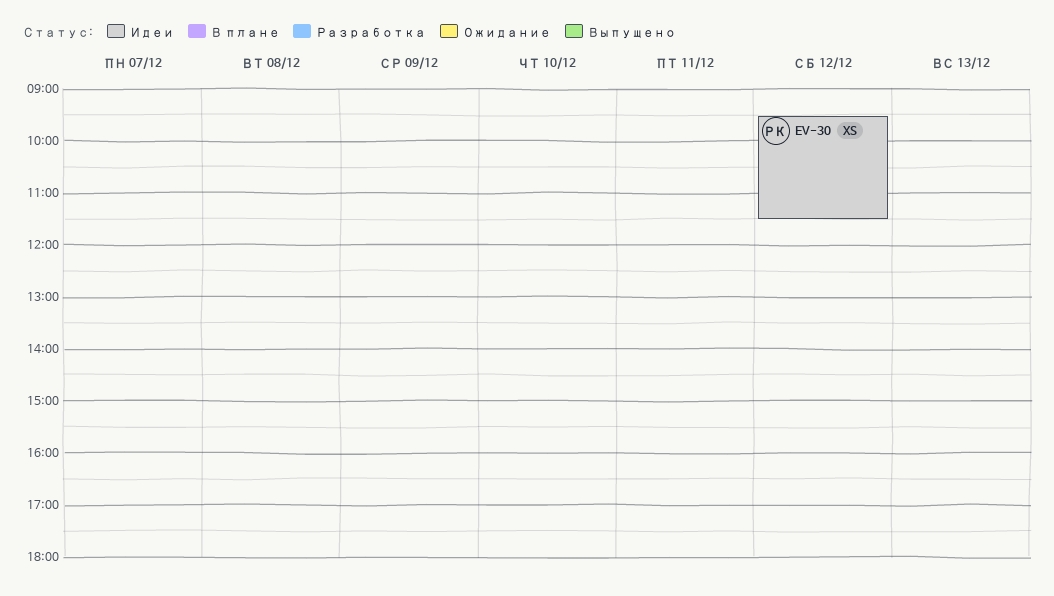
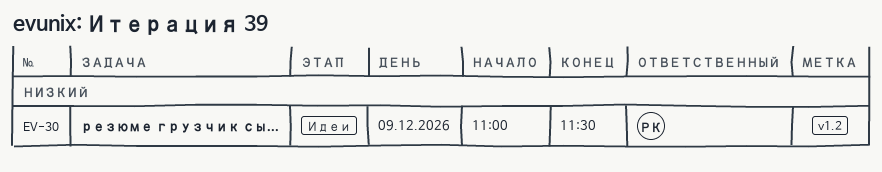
EV-30, day: Dec 12 -> Dec 9
EV-30, begins: 09:30 -> 11:00

